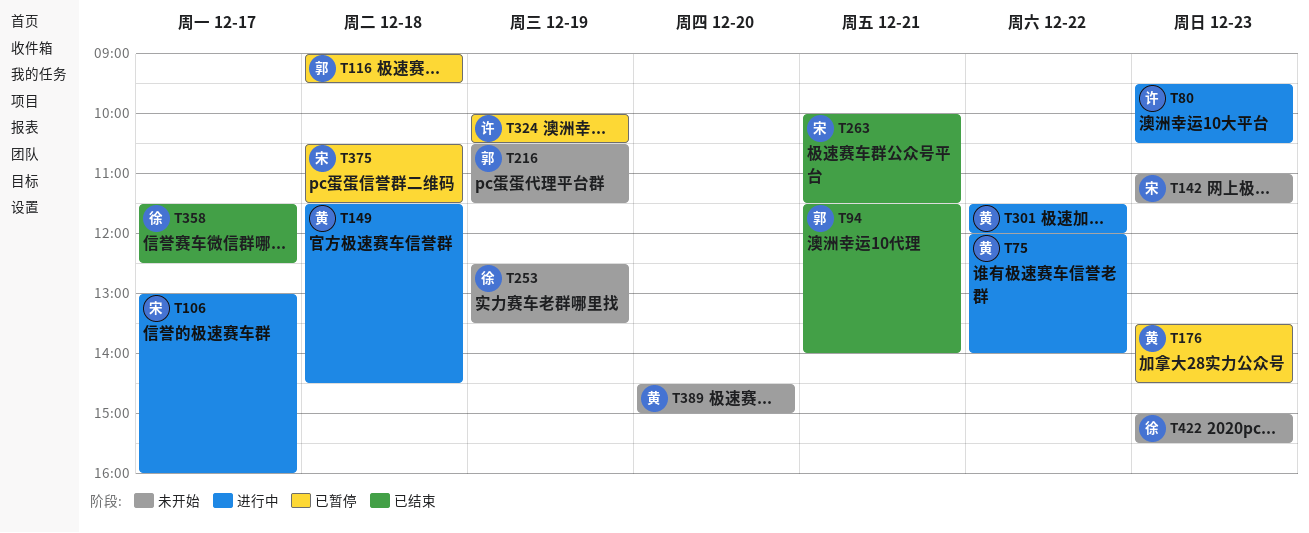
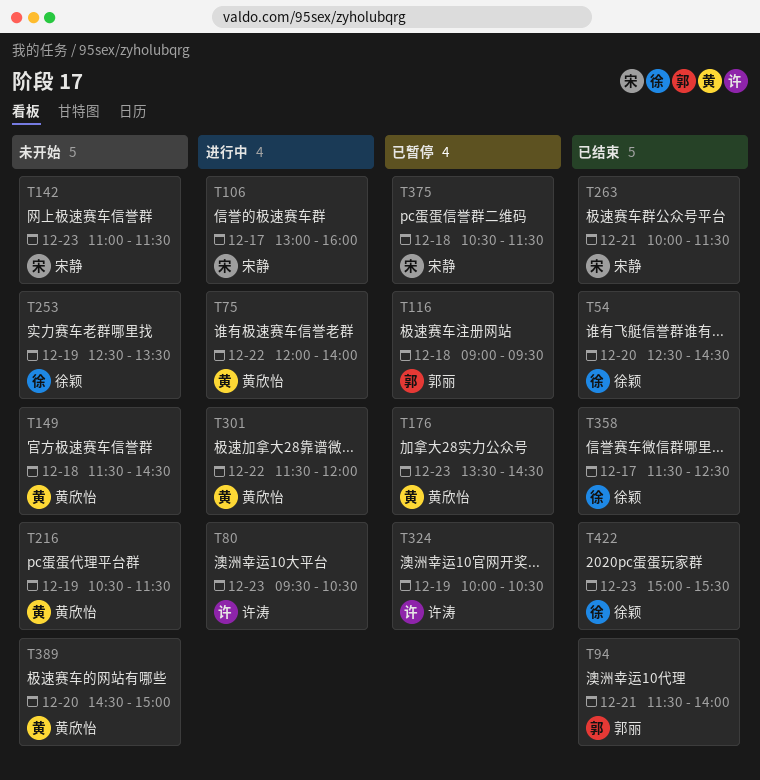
T54: none -> present
T149, status: 进行中 -> 未开始
T216, owner: 郭丽 -> 黄欣怡
T422, status: 未开始 -> 已结束

